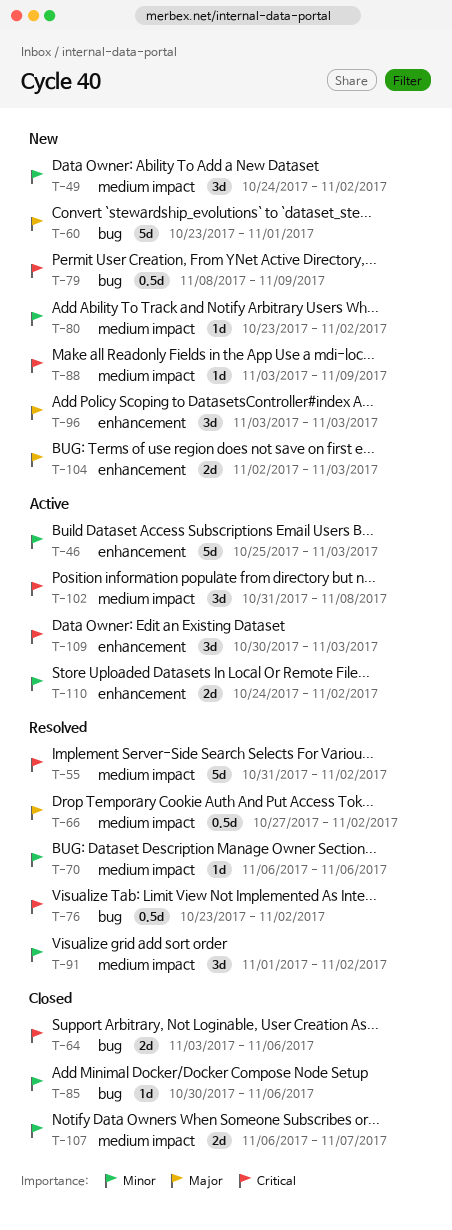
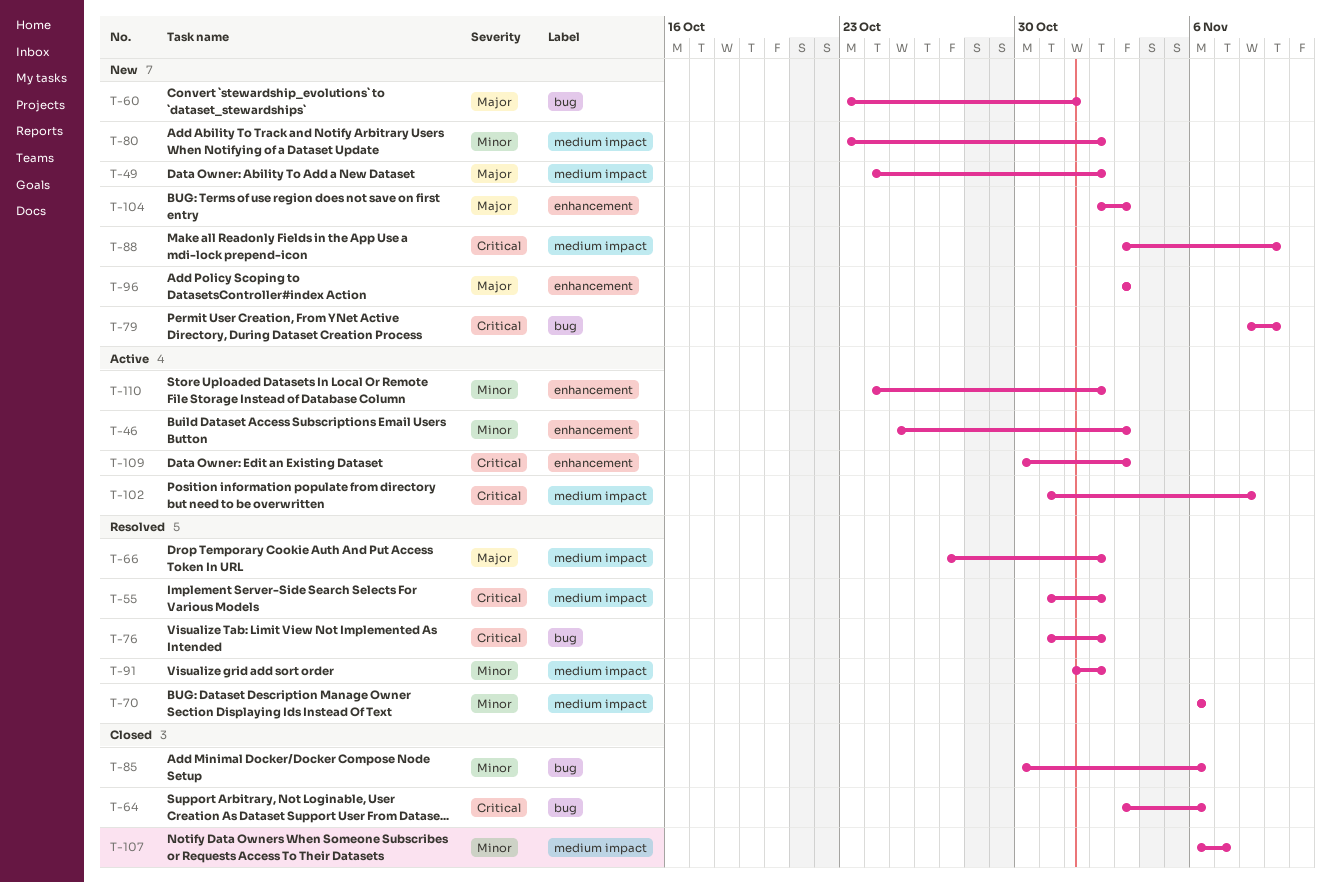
T-49, priority: Minor -> Major
T-76, start: Oct 23 -> Oct 31

